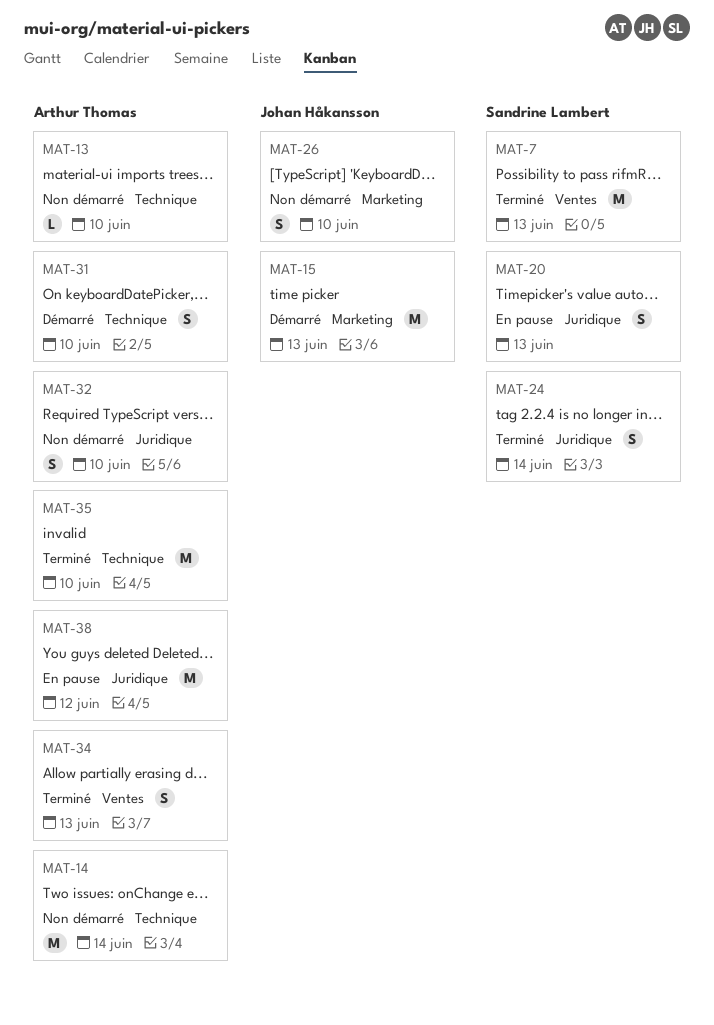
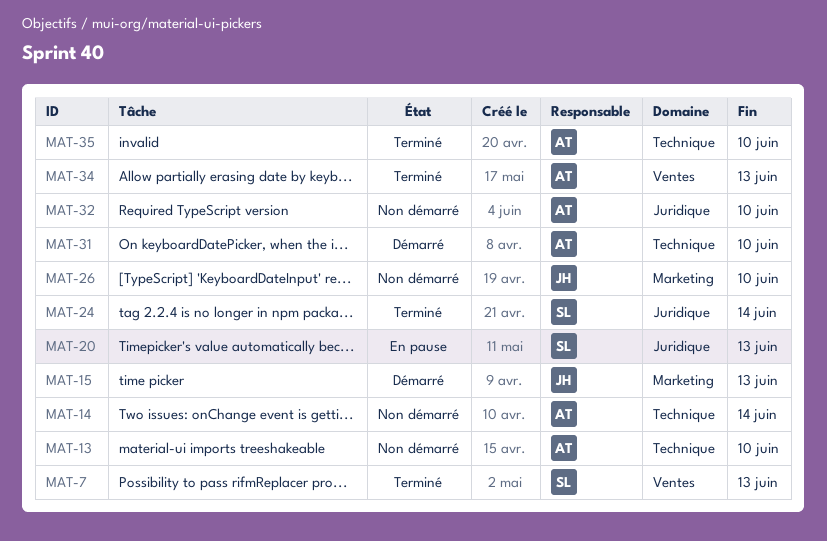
MAT-38: present -> none

